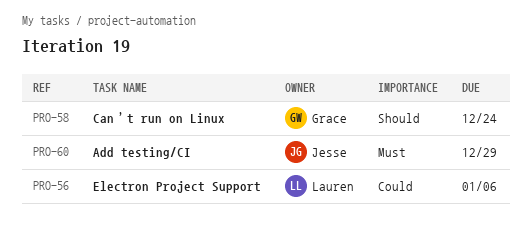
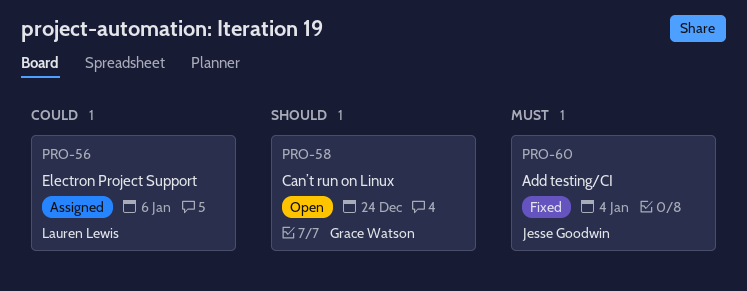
PRO-60, due: Dec 29 -> Jan 4

